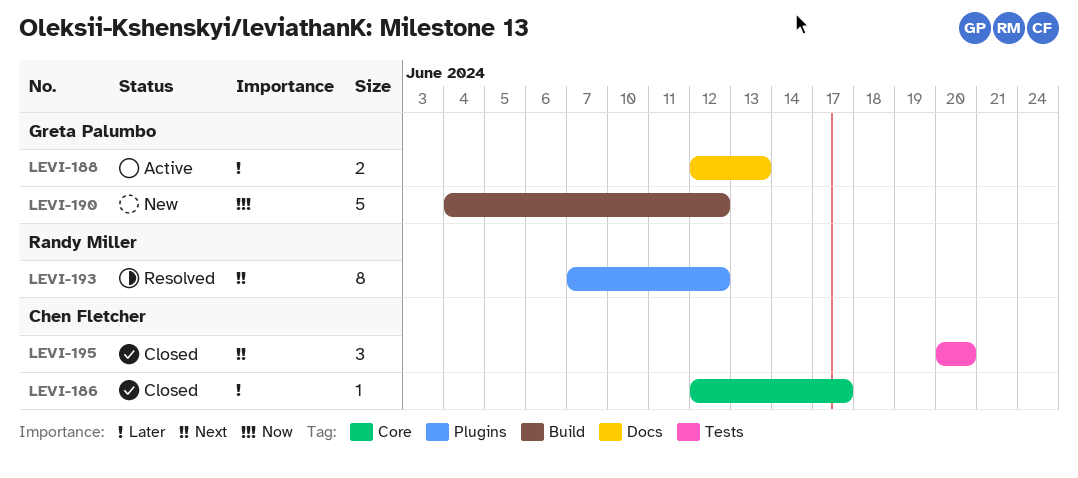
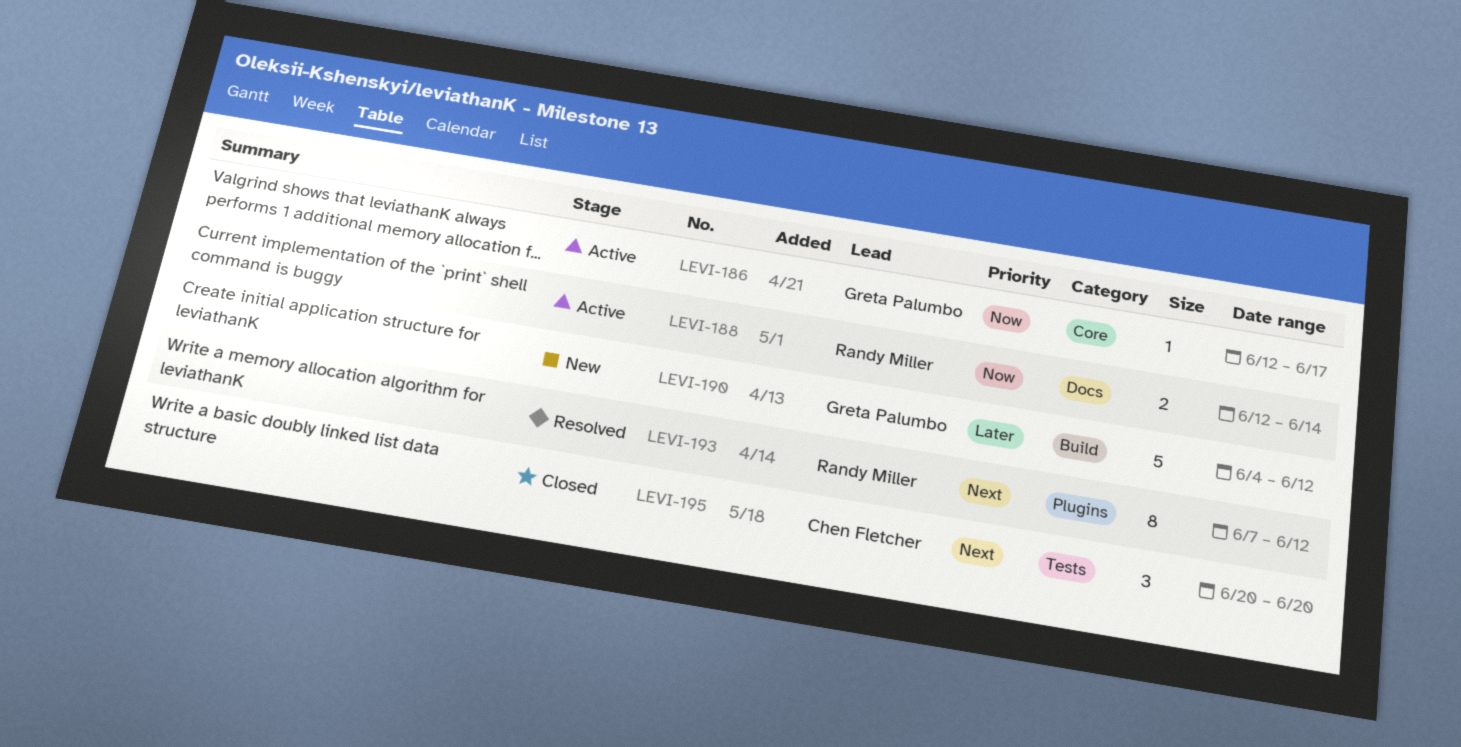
LEVI-186, status: Closed -> Active
LEVI-186, owner: Chen Fletcher -> Greta Palumbo
LEVI-186, priority: Later -> Now
LEVI-188, owner: Greta Palumbo -> Randy Miller
LEVI-188, priority: Later -> Now
LEVI-188, due: Jun 13 -> Jun 14
LEVI-190, priority: Now -> Later

